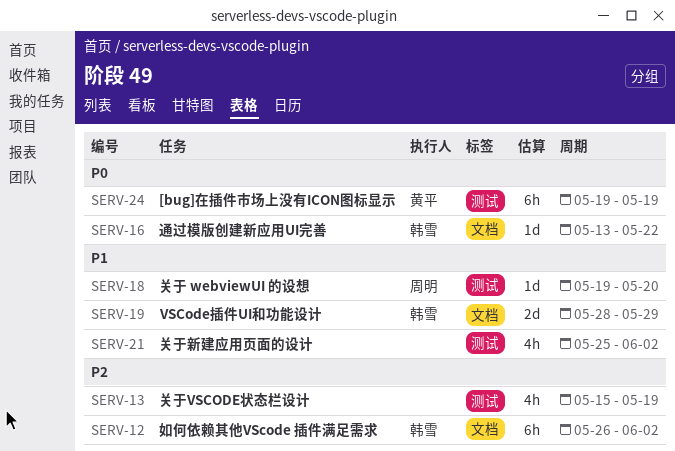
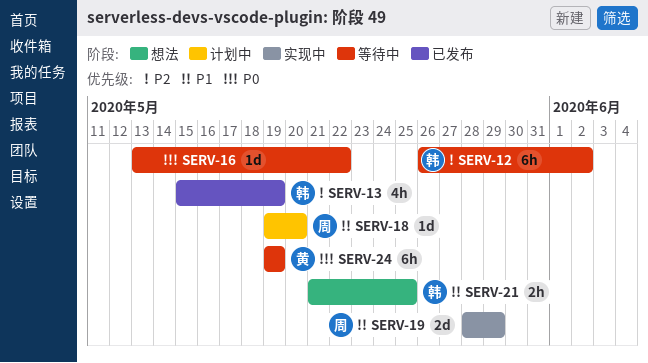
SERV-13, owner: none -> 韩雪
SERV-16, owner: 韩雪 -> none
SERV-19, owner: 韩雪 -> 周明
SERV-21, owner: none -> 韩雪
SERV-21, estimate: 4h -> 2h
SERV-21, start: May 25 -> May 21
SERV-21, due: Jun 2 -> May 25

